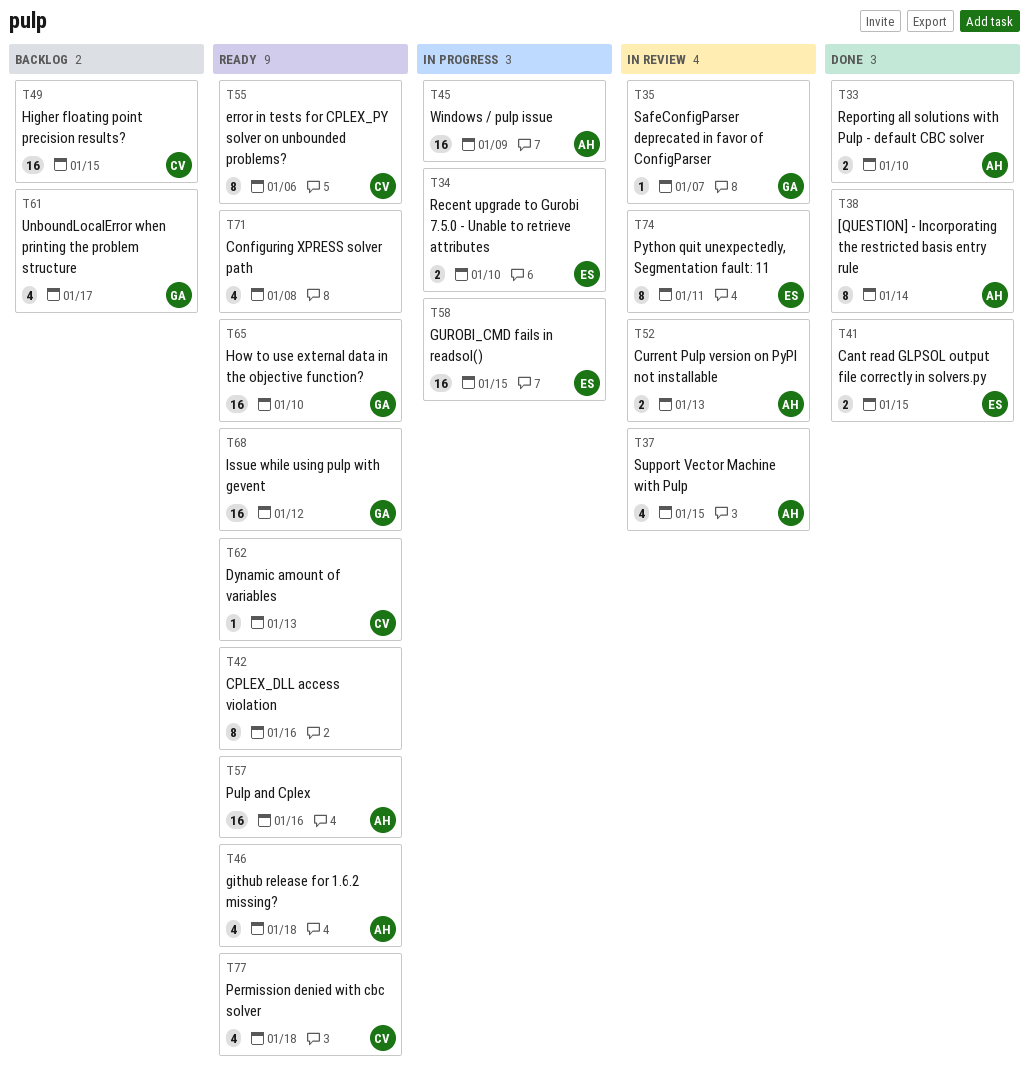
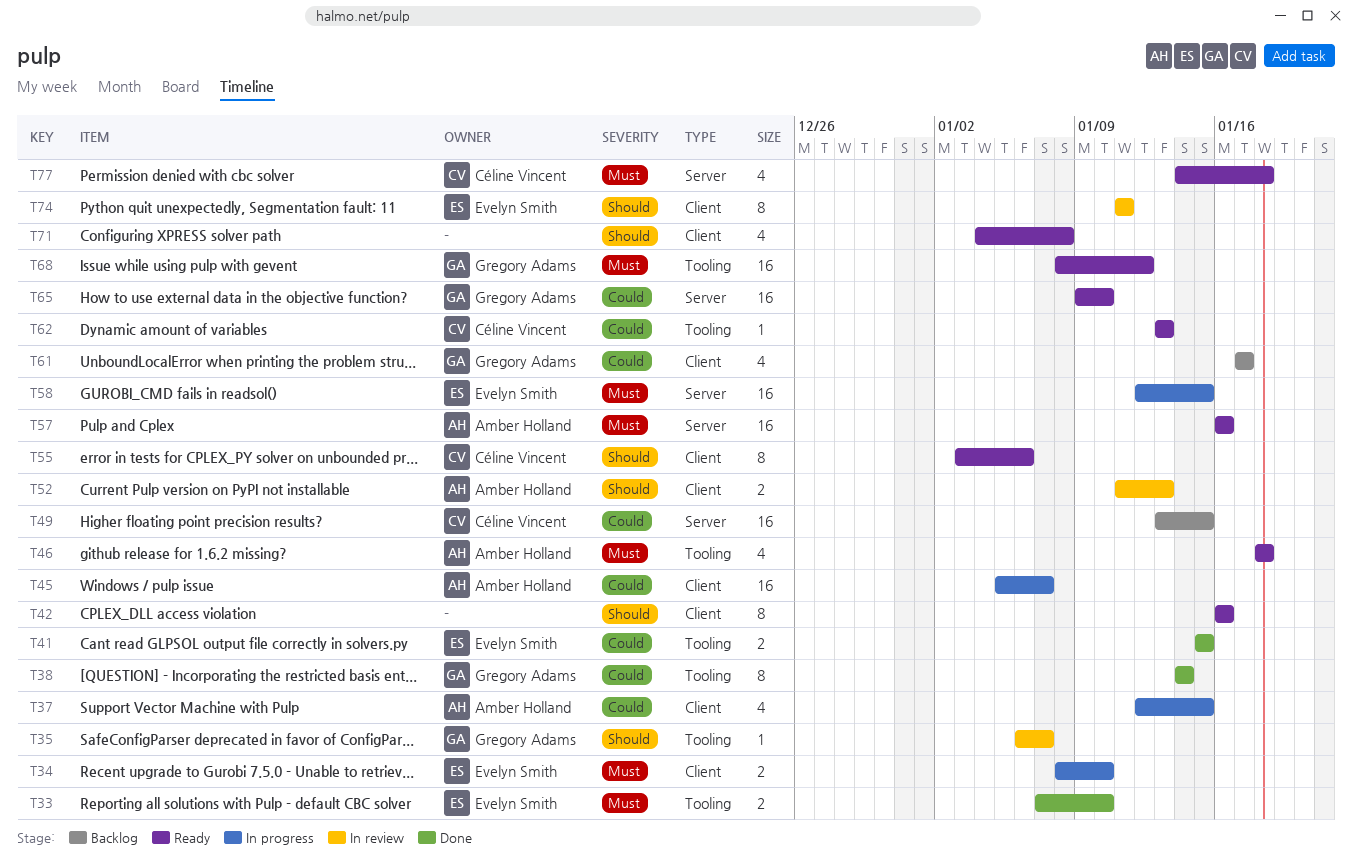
T33, owner: Amber Holland -> Evelyn Smith
T37, status: In review -> In progress
T38, owner: Amber Holland -> Gregory Adams
T45, due: Jan 9 -> Jan 7

